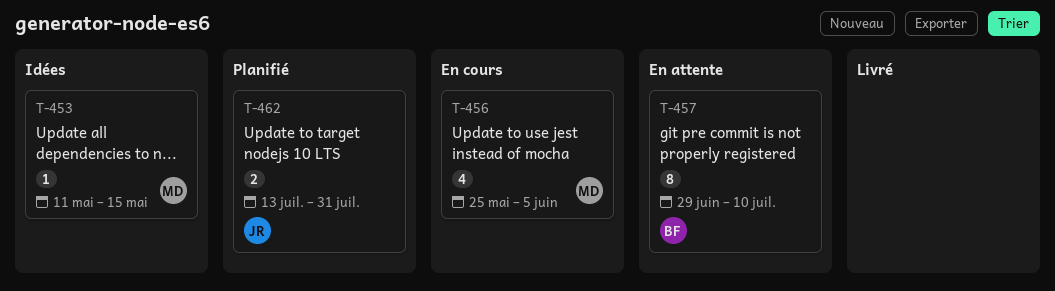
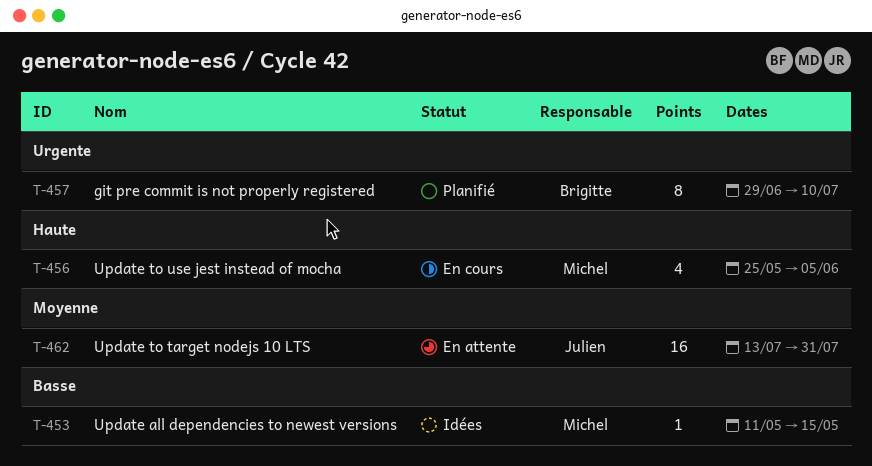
T-457, status: En attente -> Planifié
T-462, status: Planifié -> En attente
T-462, estimate: 2 -> 16

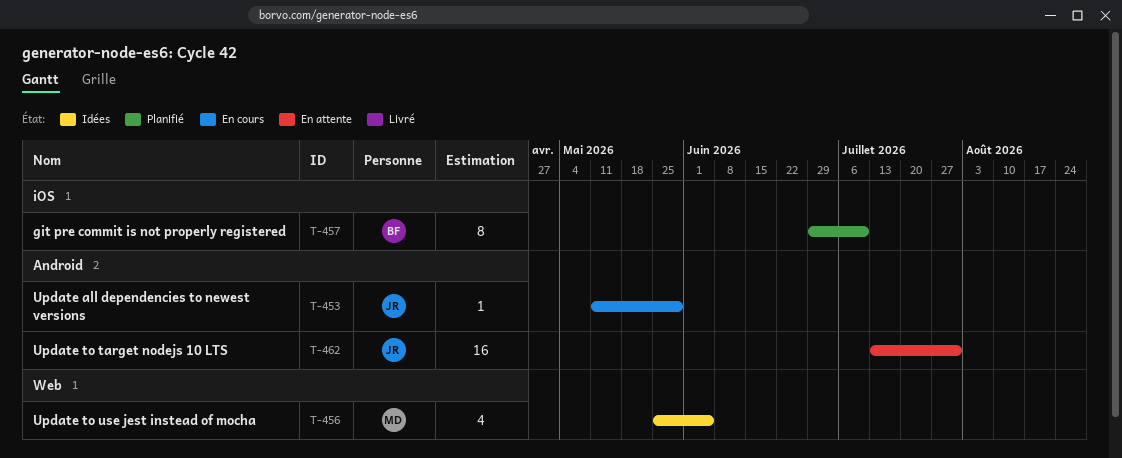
T-453, status: Idées -> En cours
T-453, owner: Michel -> Julien
T-453, due: May 15 -> May 29
T-456, status: En cours -> Idées

